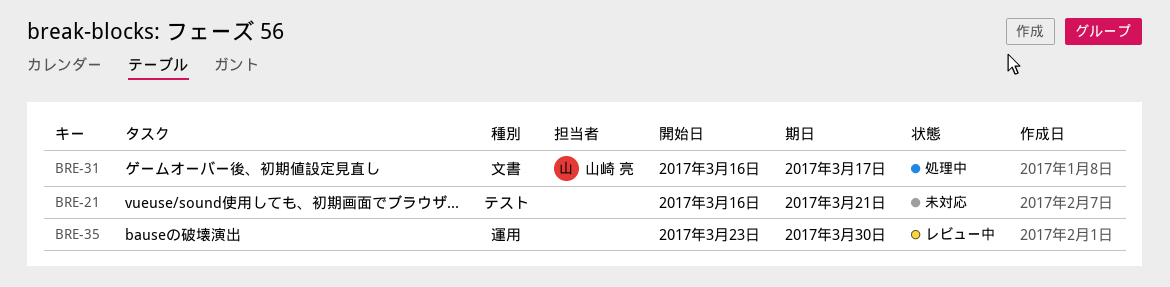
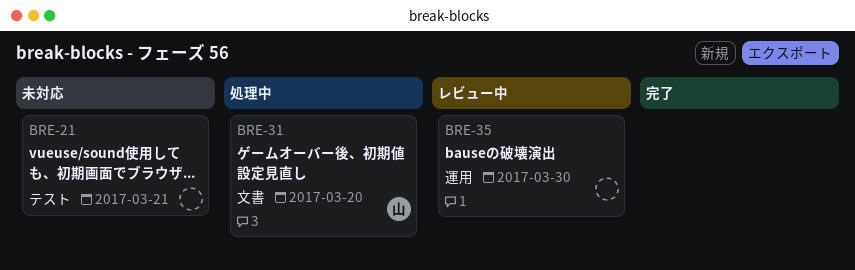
BRE-31, due: Mar 17 -> Mar 20

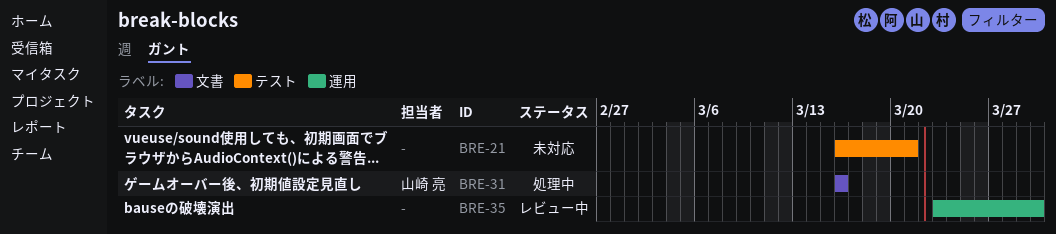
BRE-31, due: Mar 20 -> Mar 16

